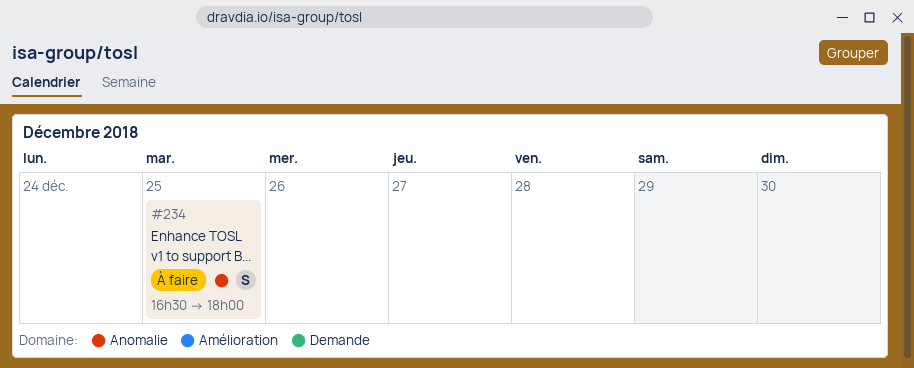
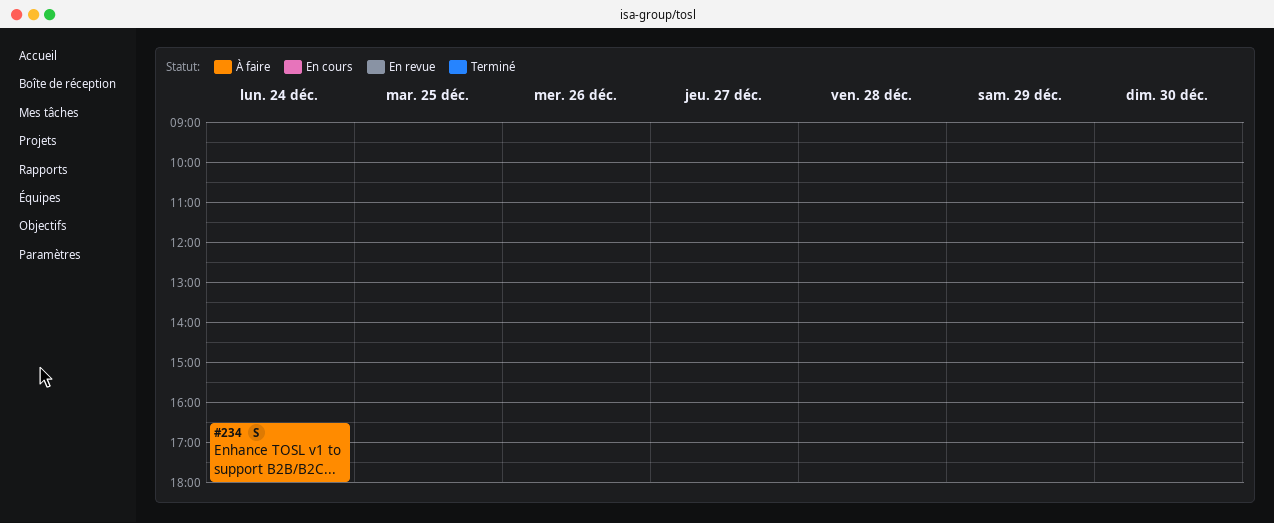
#234, day: Dec 25 -> Dec 24

